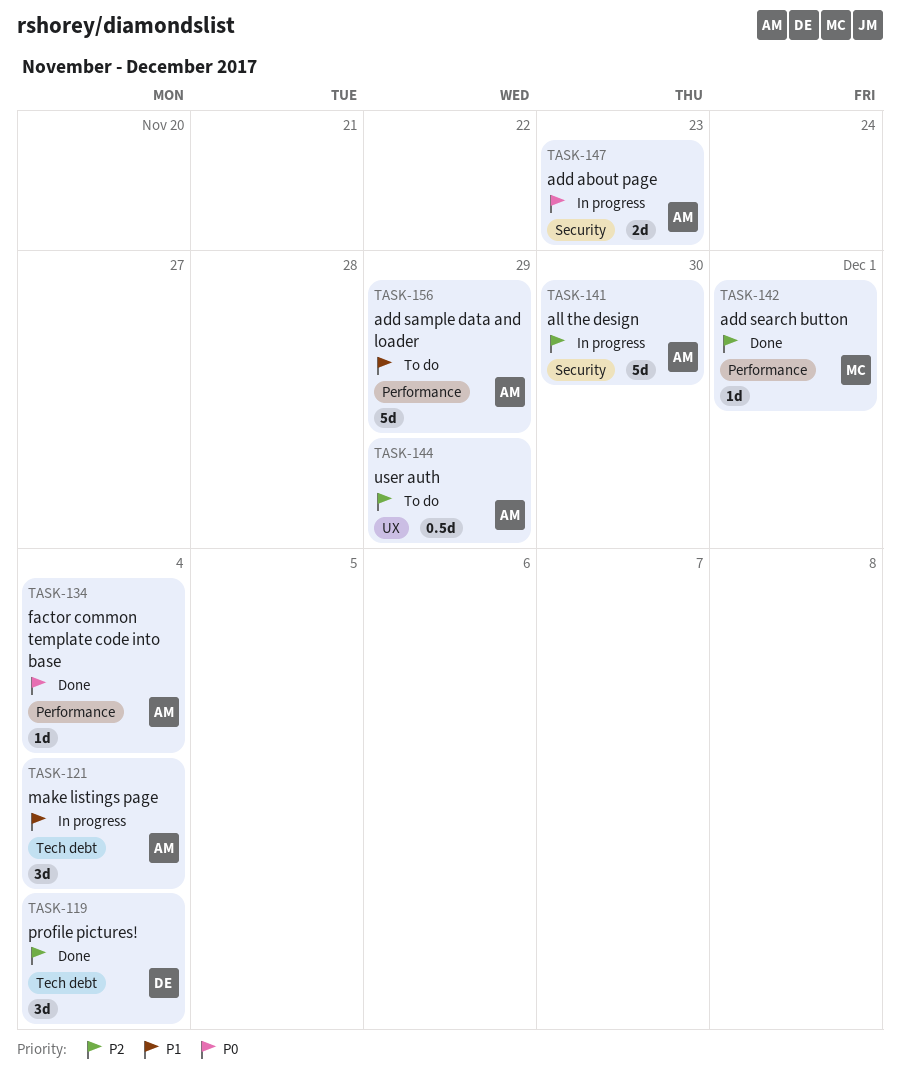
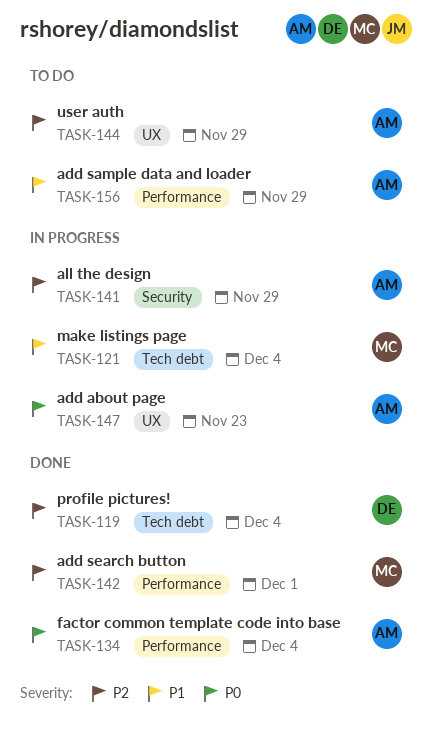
TASK-121, owner: AM -> MC
TASK-141, due: Nov 30 -> Nov 29
TASK-147, label: Security -> UX

